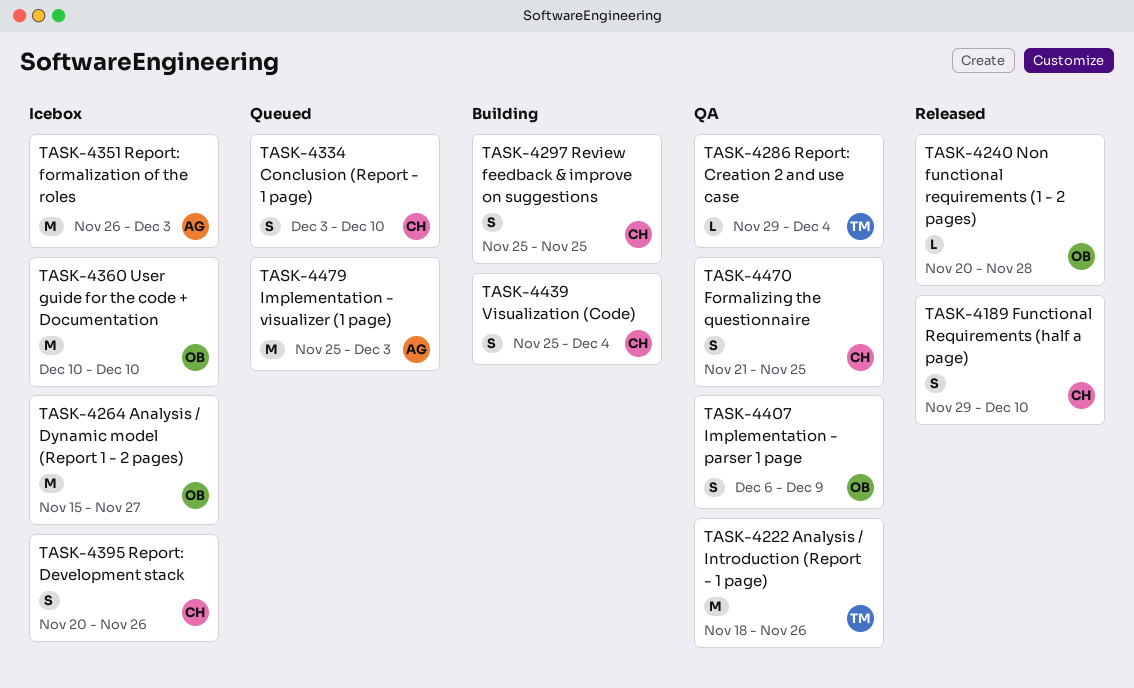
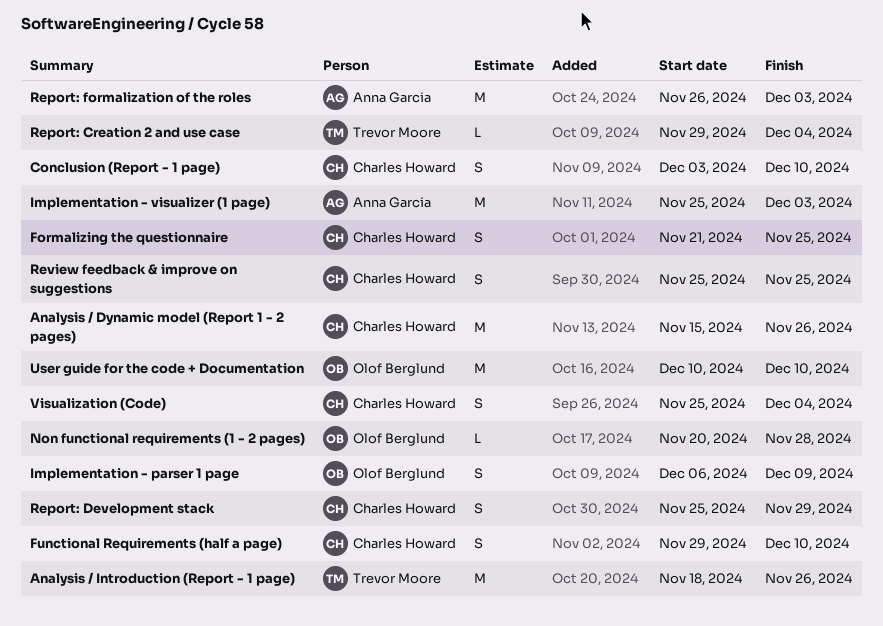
Analysis / Dynamic model (Report 1 - 2 pages), owner: Olof Berglund -> Charles Howard
Analysis / Dynamic model (Report 1 - 2 pages), due: Nov 27 -> Nov 26
Report: Development stack, start: Nov 20 -> Nov 25
Report: Development stack, due: Nov 26 -> Nov 29

